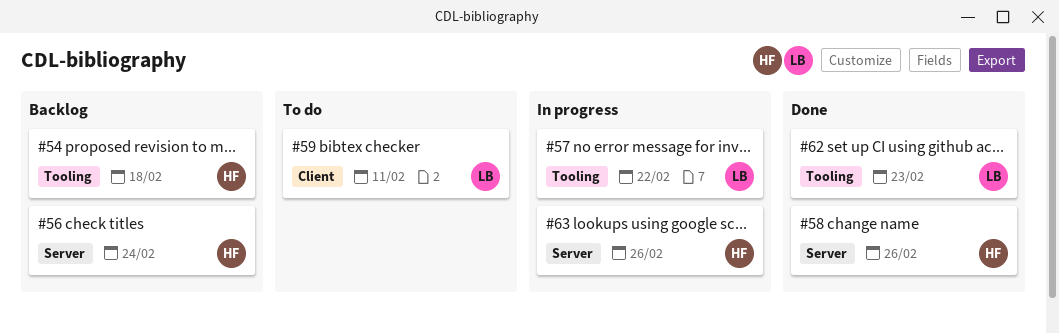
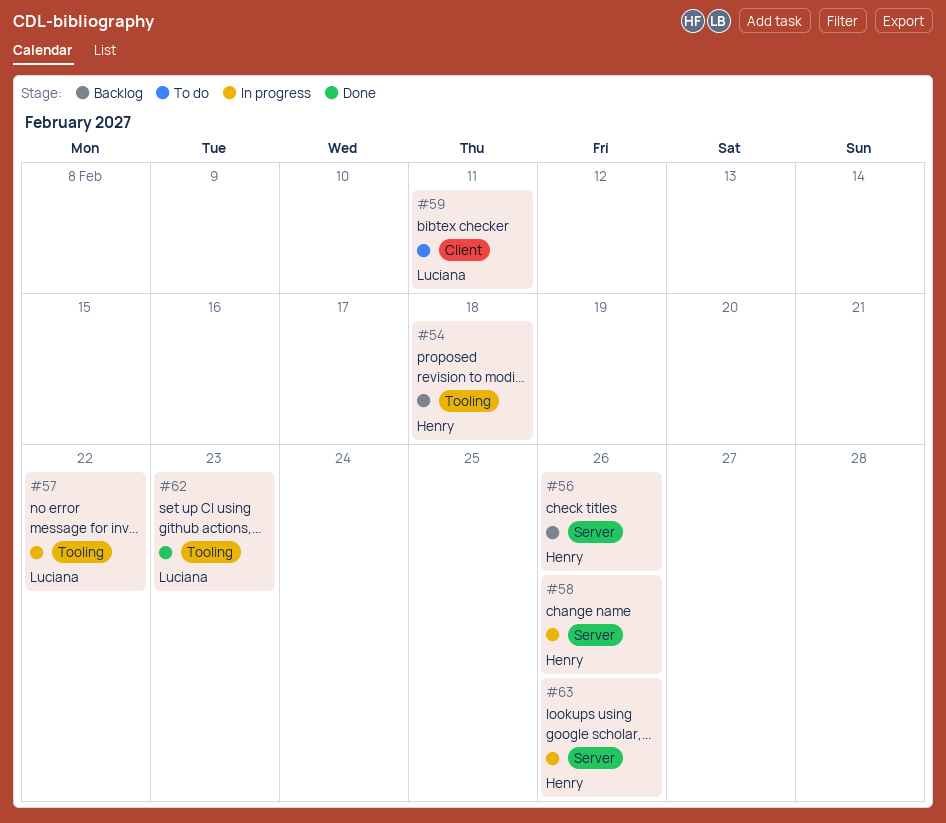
#56, due: Feb 24 -> Feb 26
#58, status: Done -> In progress

